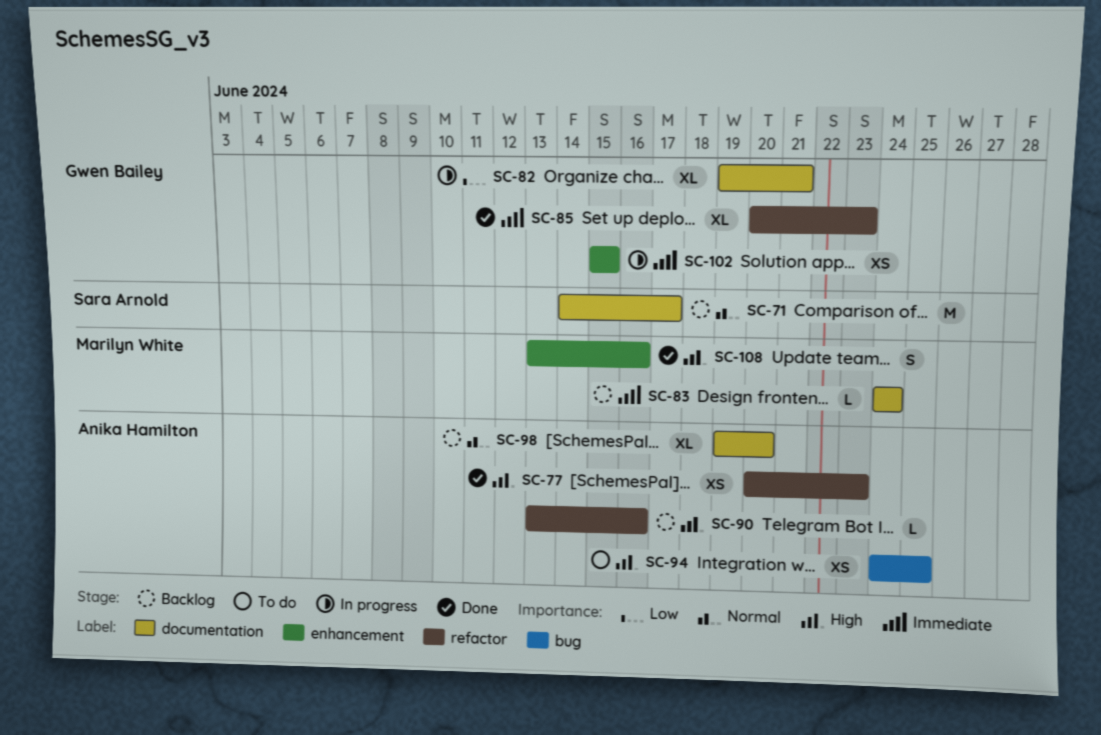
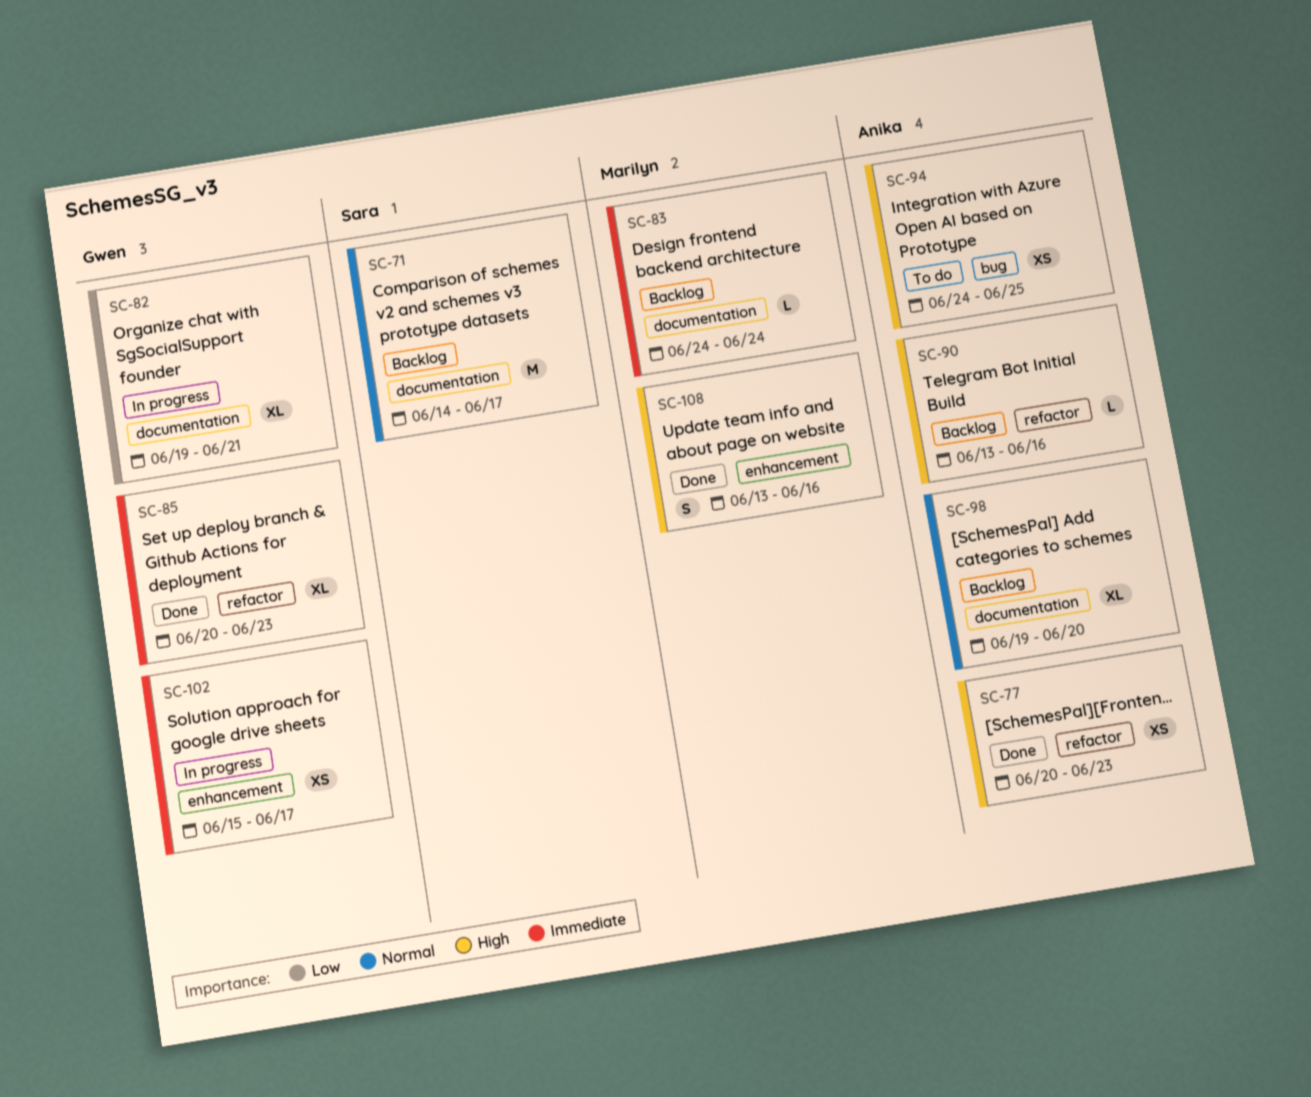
SC-102, due: Jun 15 -> Jun 17

